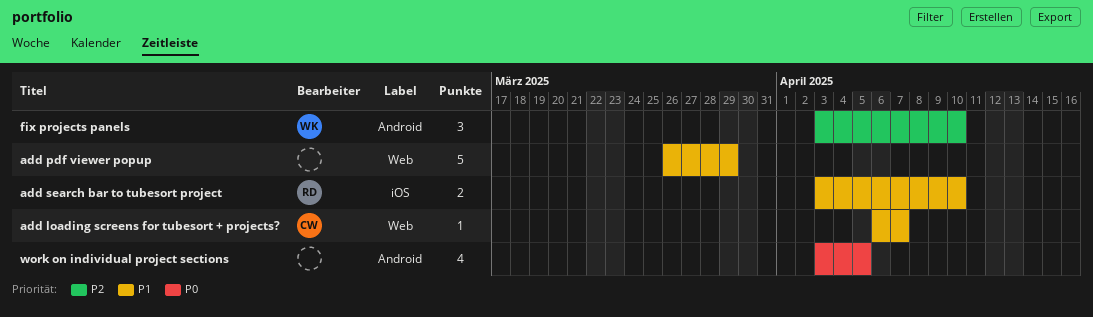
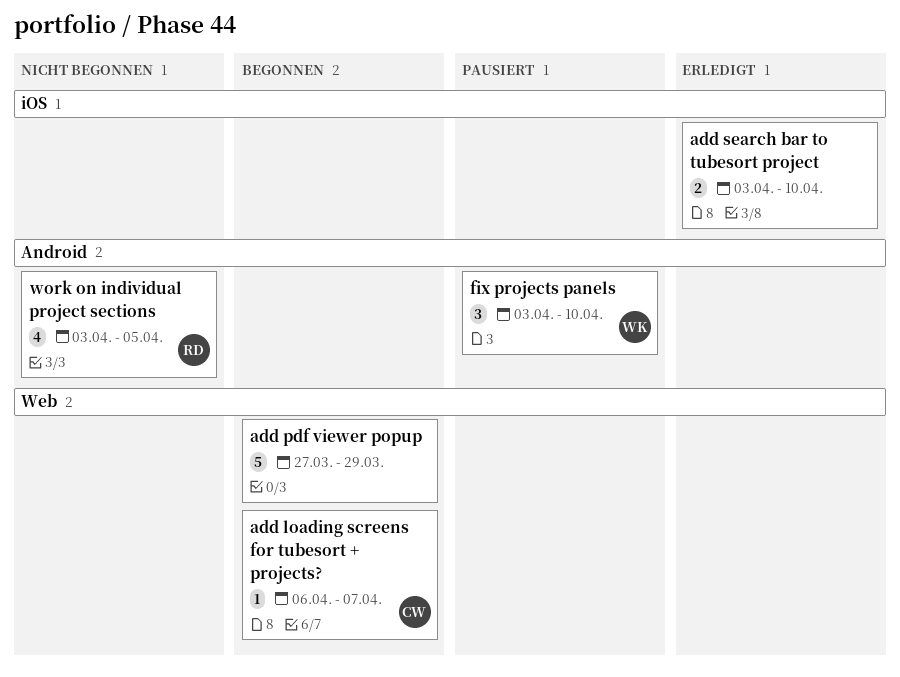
add pdf viewer popup, start: Mar 26 -> Mar 27
add search bar to tubesort project, owner: RD -> none
work on individual project sections, owner: none -> RD

